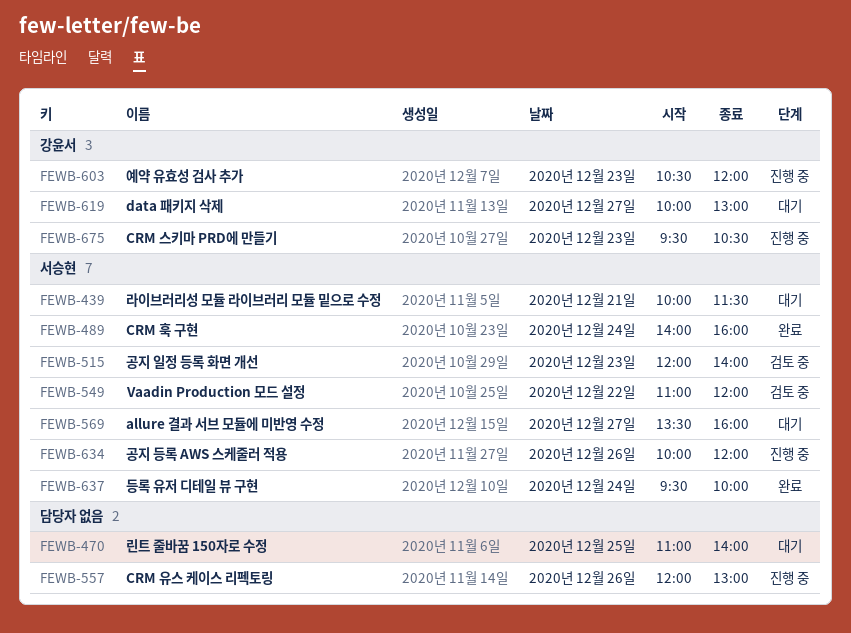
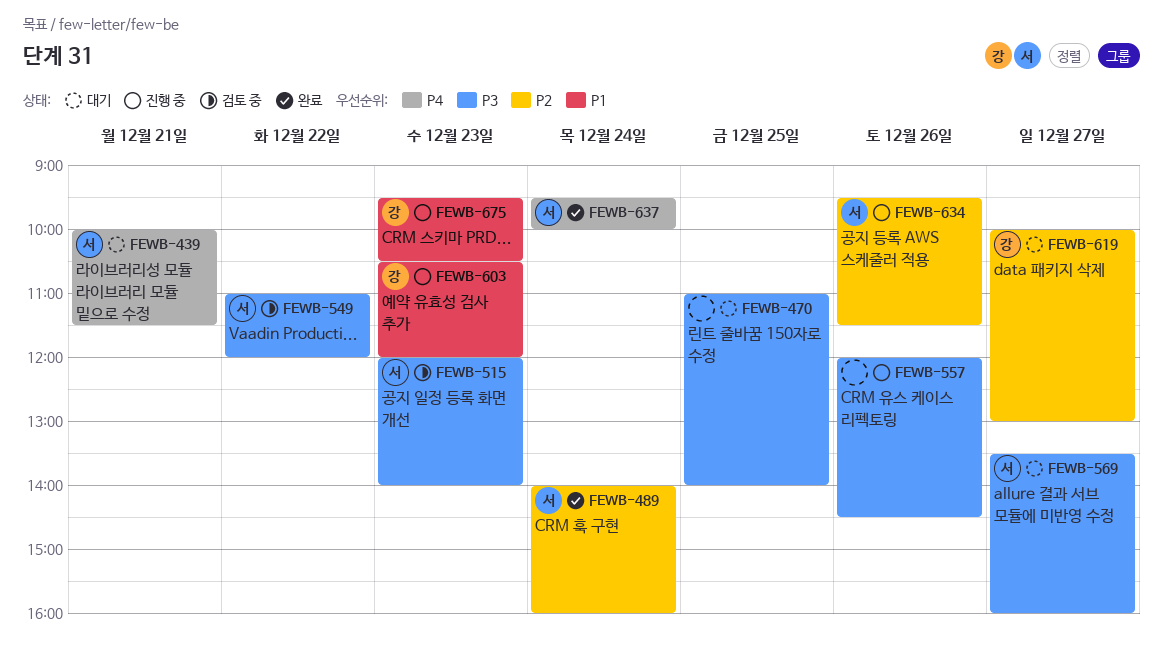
FEWB-557, ends: 13:00 -> 14:30
FEWB-634, begins: 10:00 -> 09:30
FEWB-634, ends: 12:00 -> 11:30

